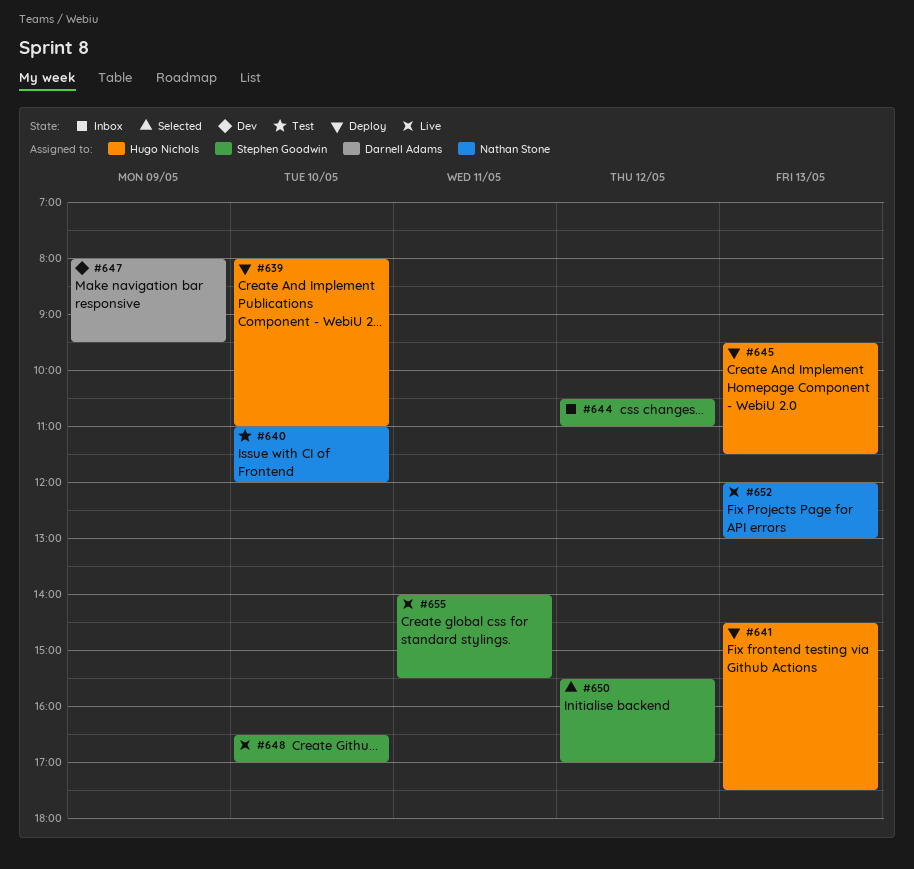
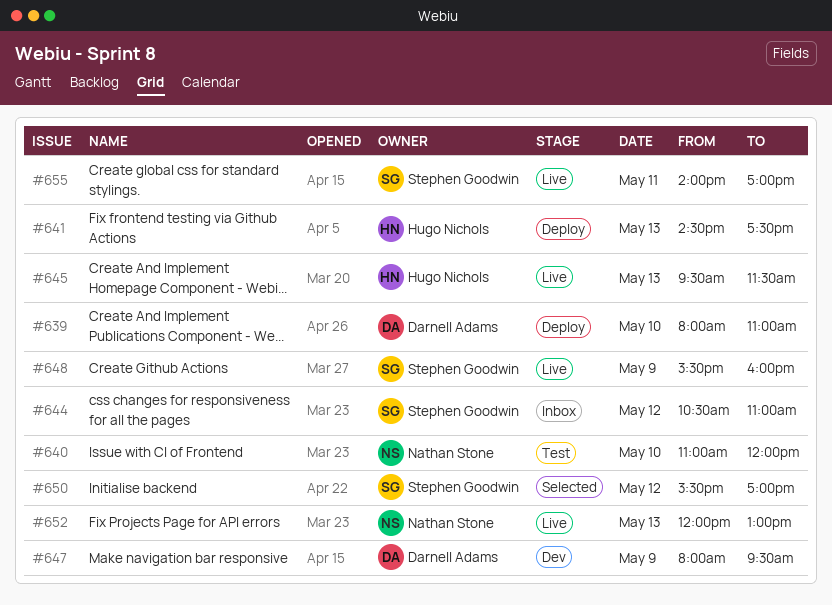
#639, owner: Hugo Nichols -> Darnell Adams
#645, status: Deploy -> Live
#648, day: May 10 -> May 9
#648, begins: 16:30 -> 15:30
#648, ends: 17:00 -> 16:00
#655, ends: 15:30 -> 17:00

